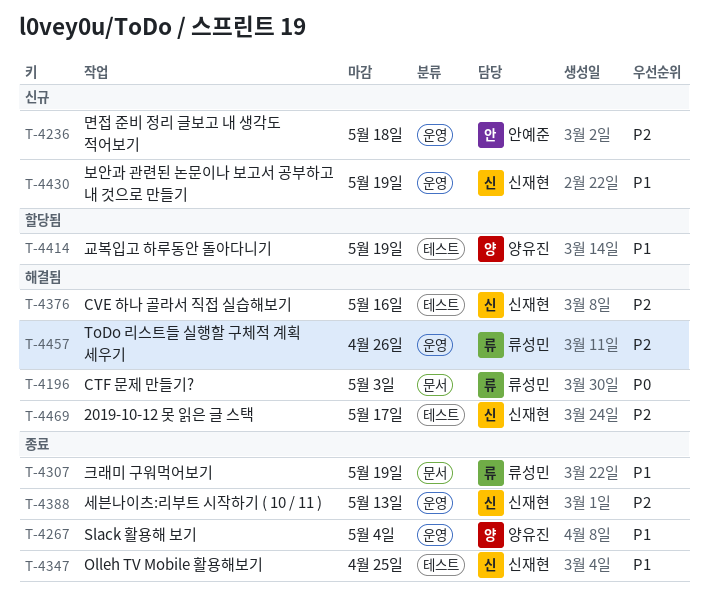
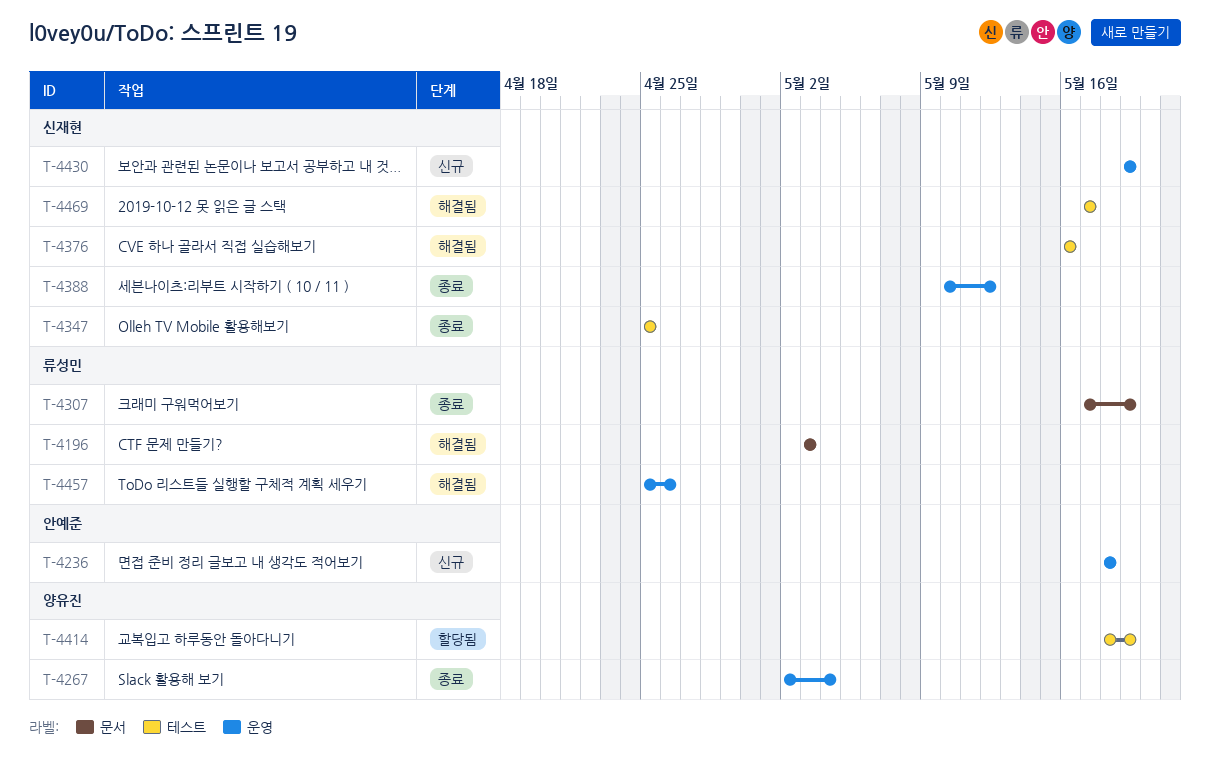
T-4388, due: May 13 -> May 12

